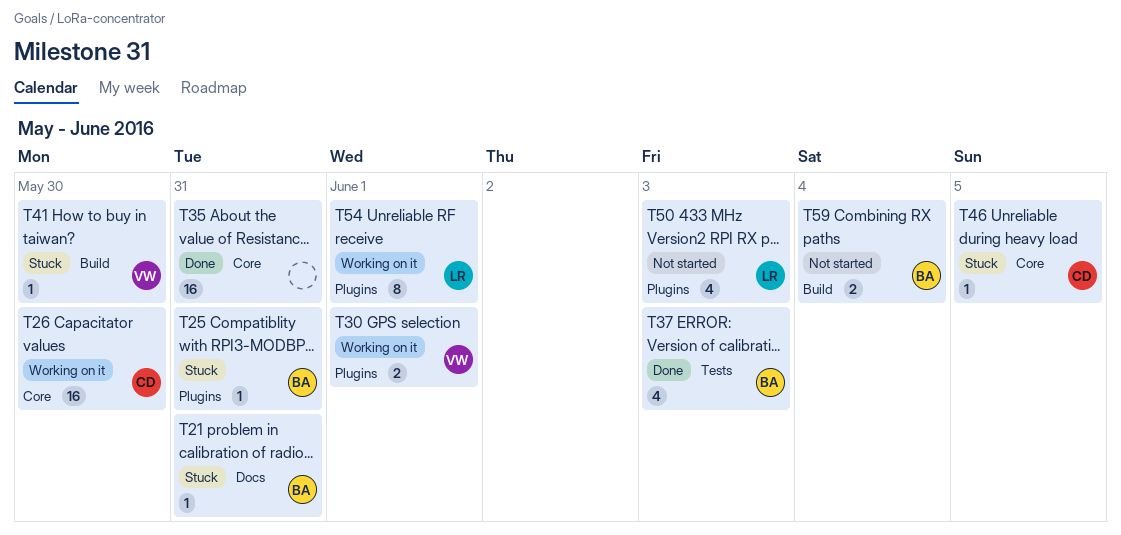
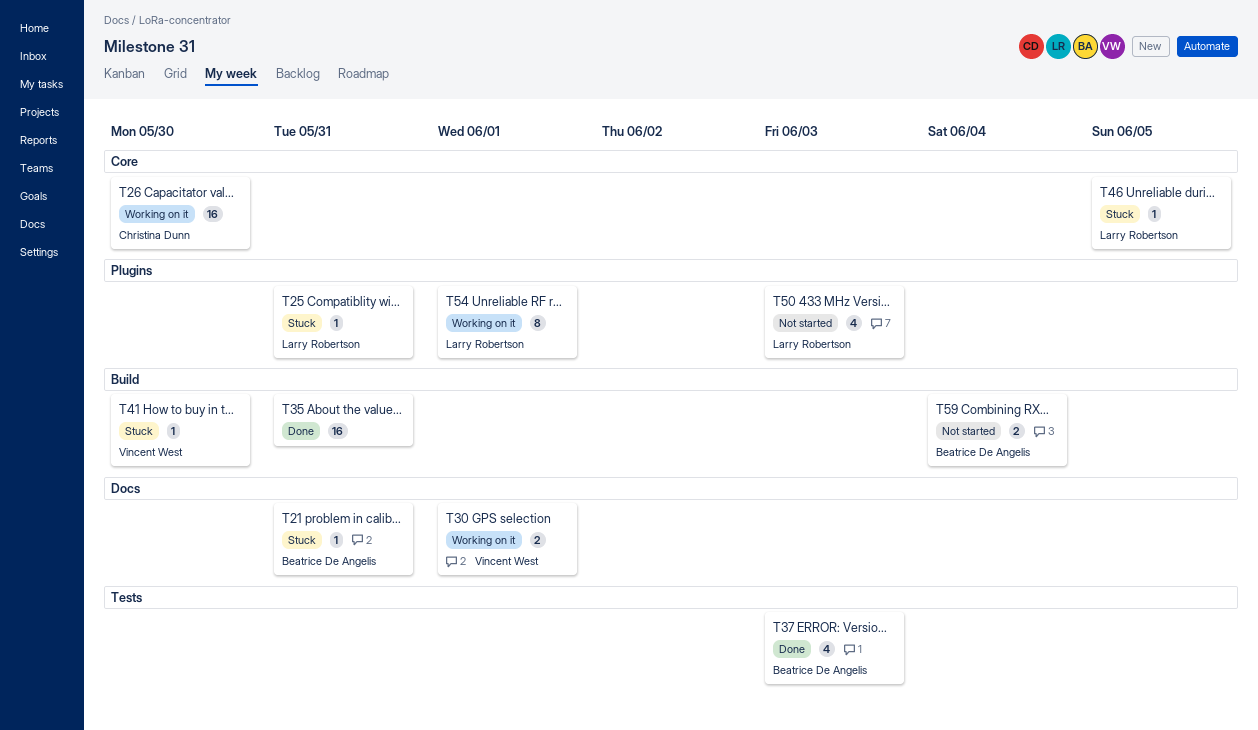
T25, owner: Beatrice De Angelis -> Larry Robertson
T30, label: Plugins -> Docs
T35, label: Core -> Build
T46, owner: Christina Dunn -> Larry Robertson

